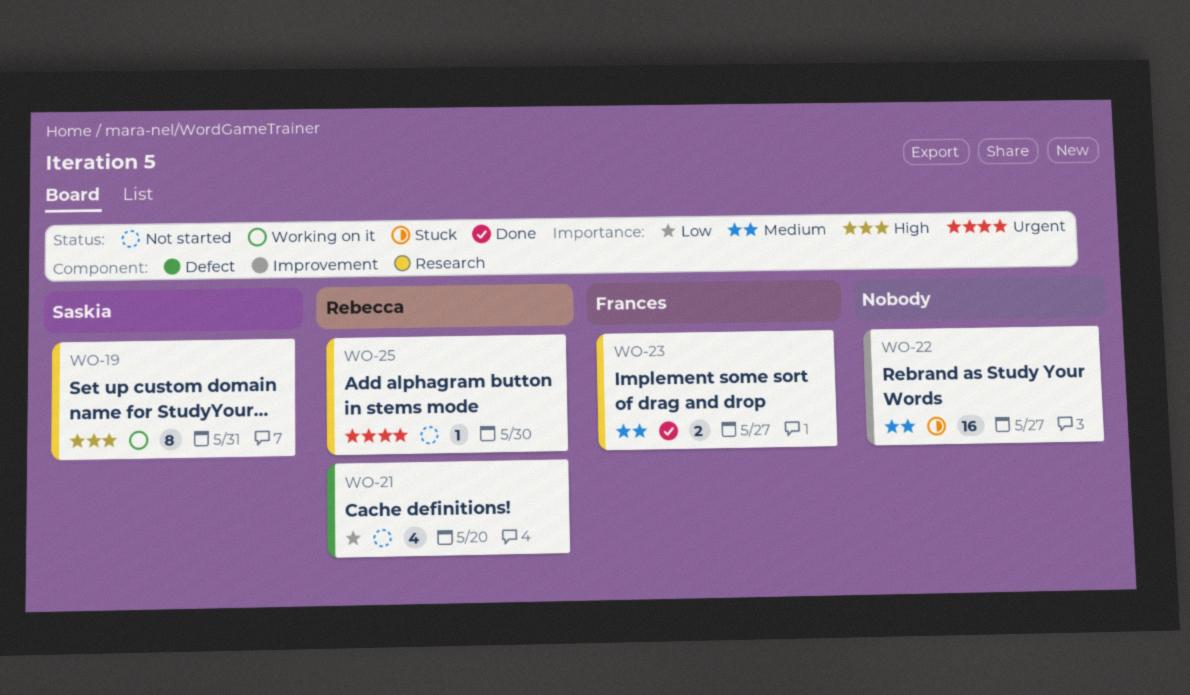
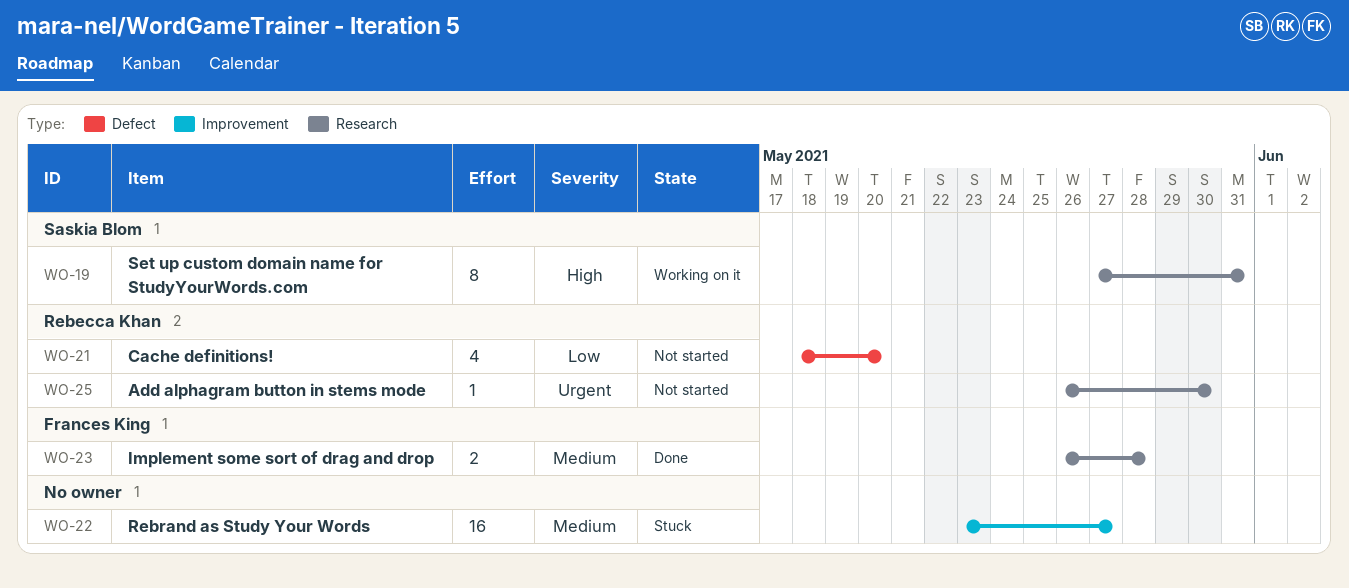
WO-23, due: May 27 -> May 28

